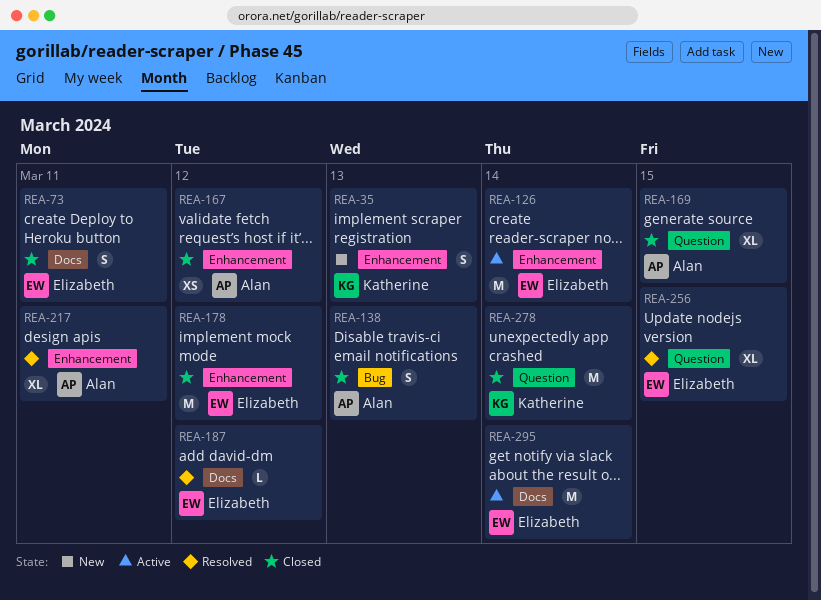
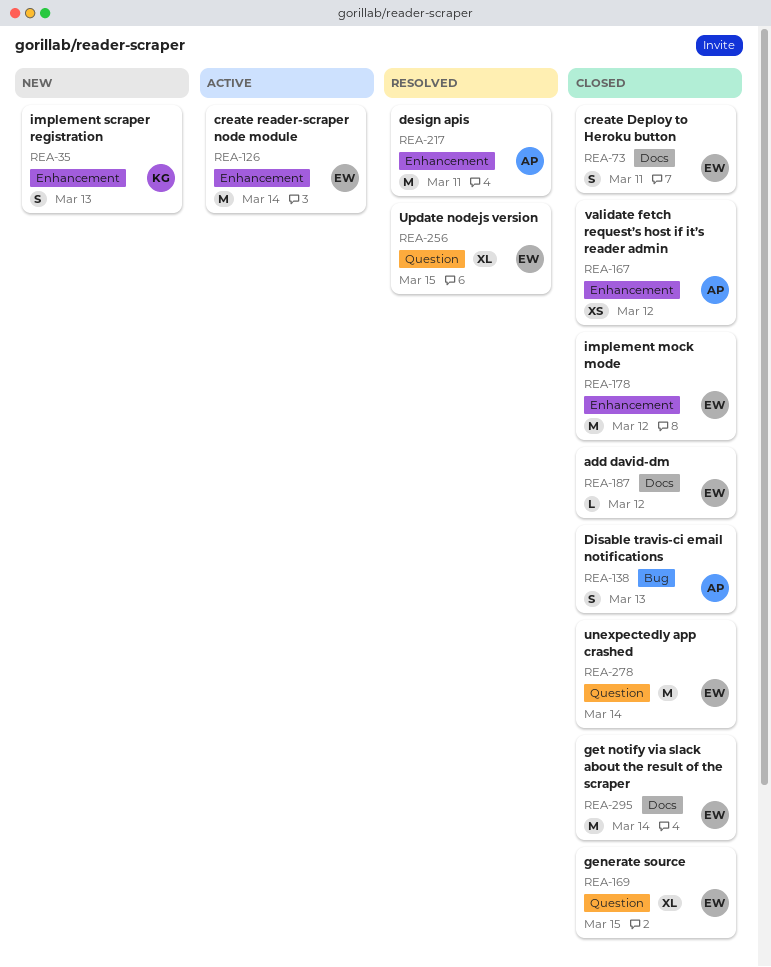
REA-169, owner: Alan -> Elizabeth
REA-187, status: Resolved -> Closed
REA-217, estimate: XL -> M
REA-278, owner: Katherine -> Elizabeth
REA-295, status: Active -> Closed

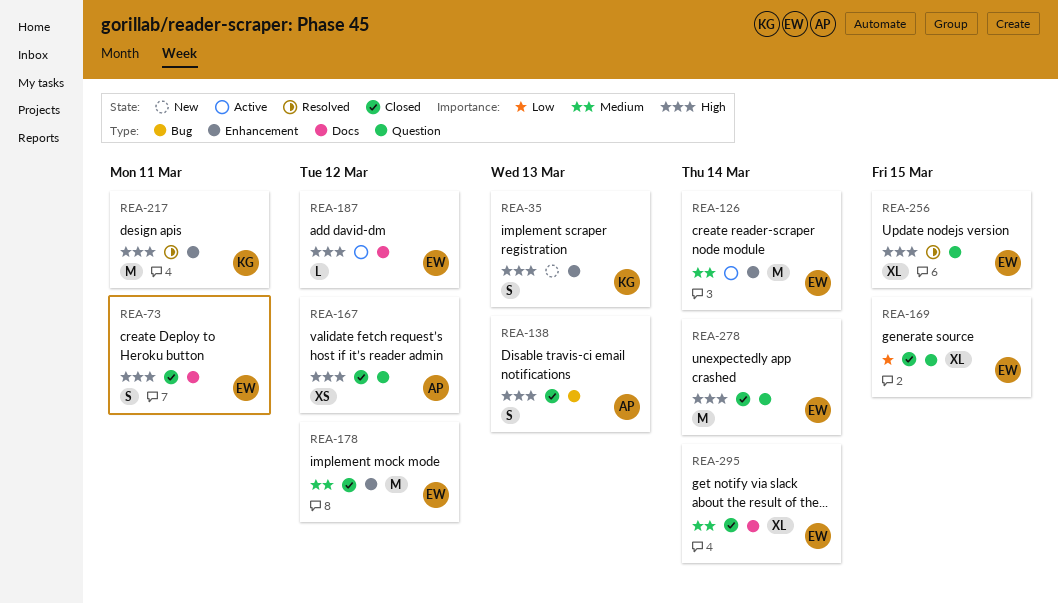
REA-167, label: Enhancement -> Question
REA-187, status: Closed -> Active
REA-217, owner: AP -> KG
REA-295, estimate: M -> XL

